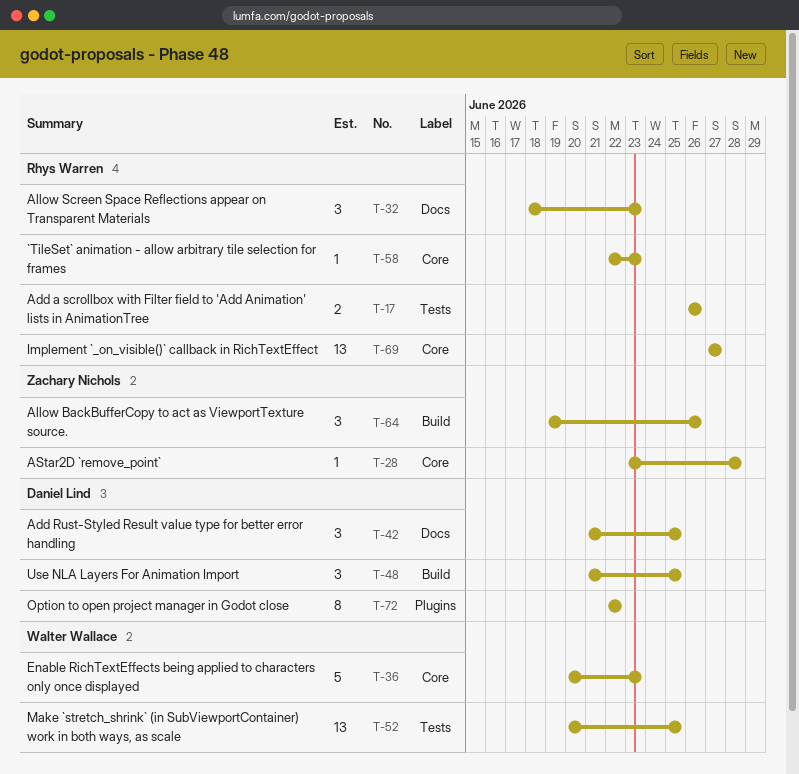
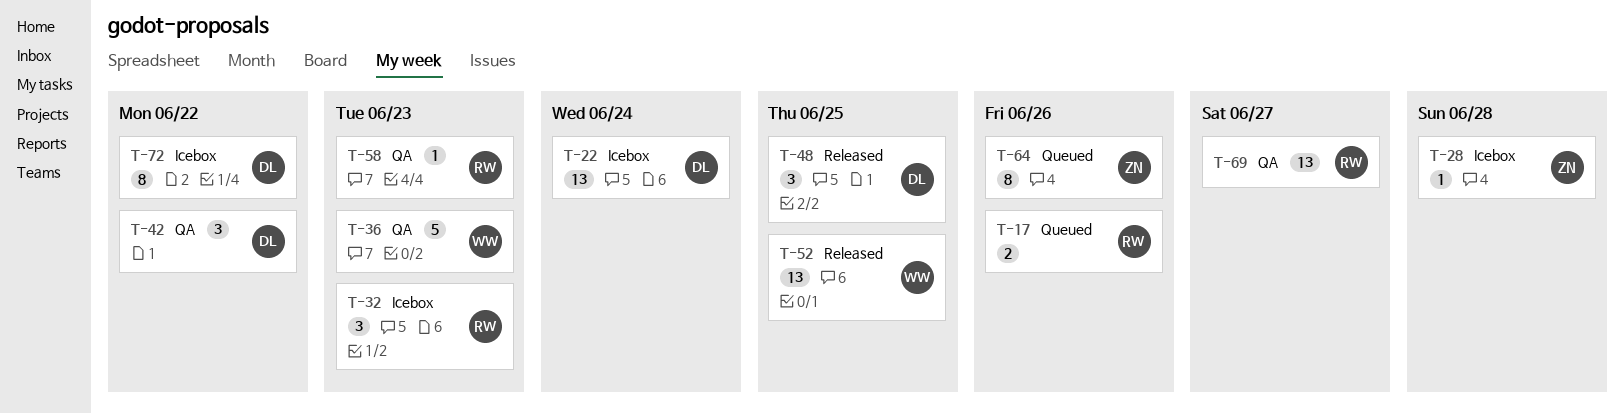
T-22: none -> present
T-42, due: Jun 25 -> Jun 22
T-64, estimate: 3 -> 8

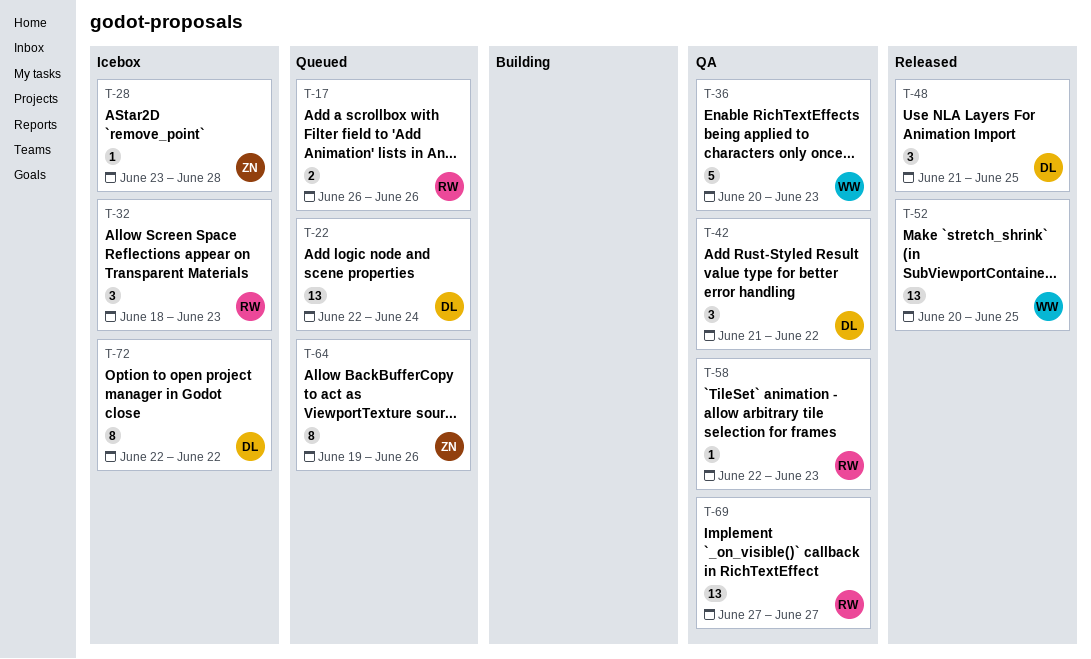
T-22, status: Icebox -> Queued

